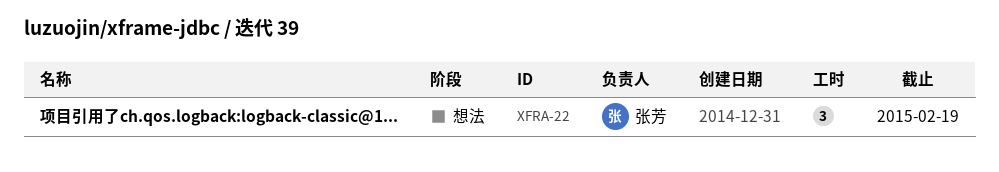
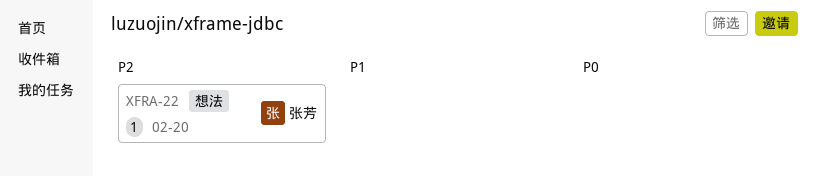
XFRA-22, estimate: 3 -> 1
XFRA-22, due: Feb 19 -> Feb 20

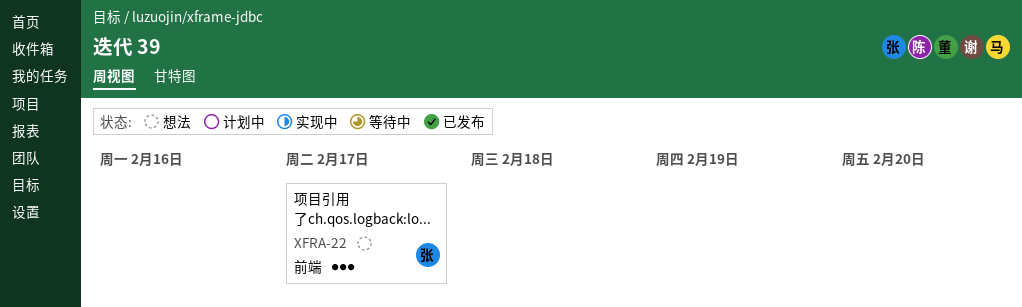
XFRA-22, estimate: 1 -> 3
XFRA-22, due: Feb 20 -> Feb 17

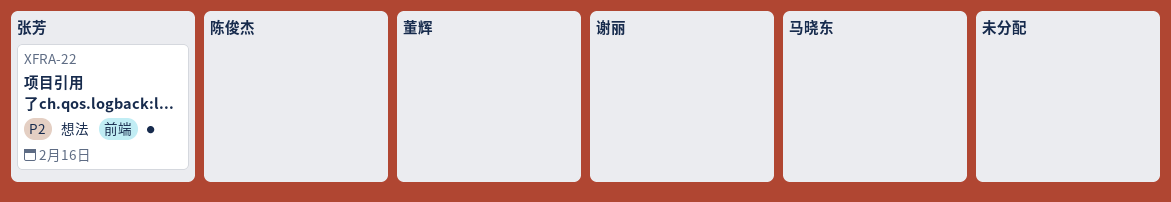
XFRA-22, estimate: 3 -> 1
XFRA-22, due: Feb 17 -> Feb 16

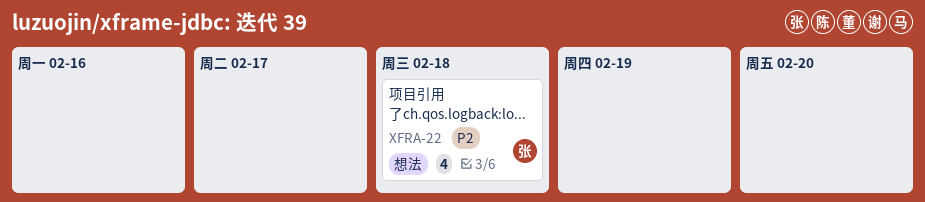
XFRA-22, estimate: 1 -> 4
XFRA-22, due: Feb 16 -> Feb 18

